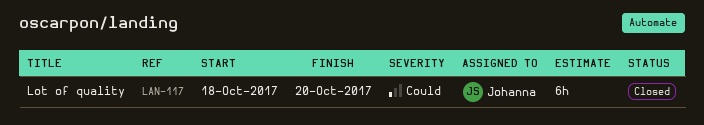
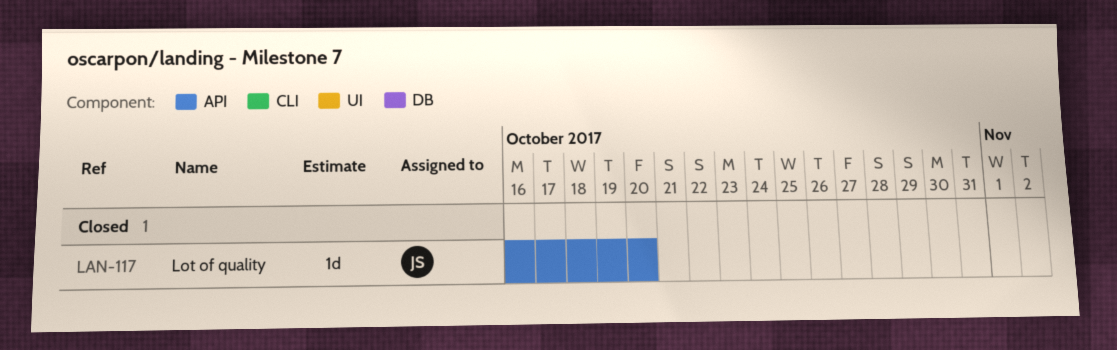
LAN-117, estimate: 6h -> 1d
LAN-117, start: Oct 18 -> Oct 16

